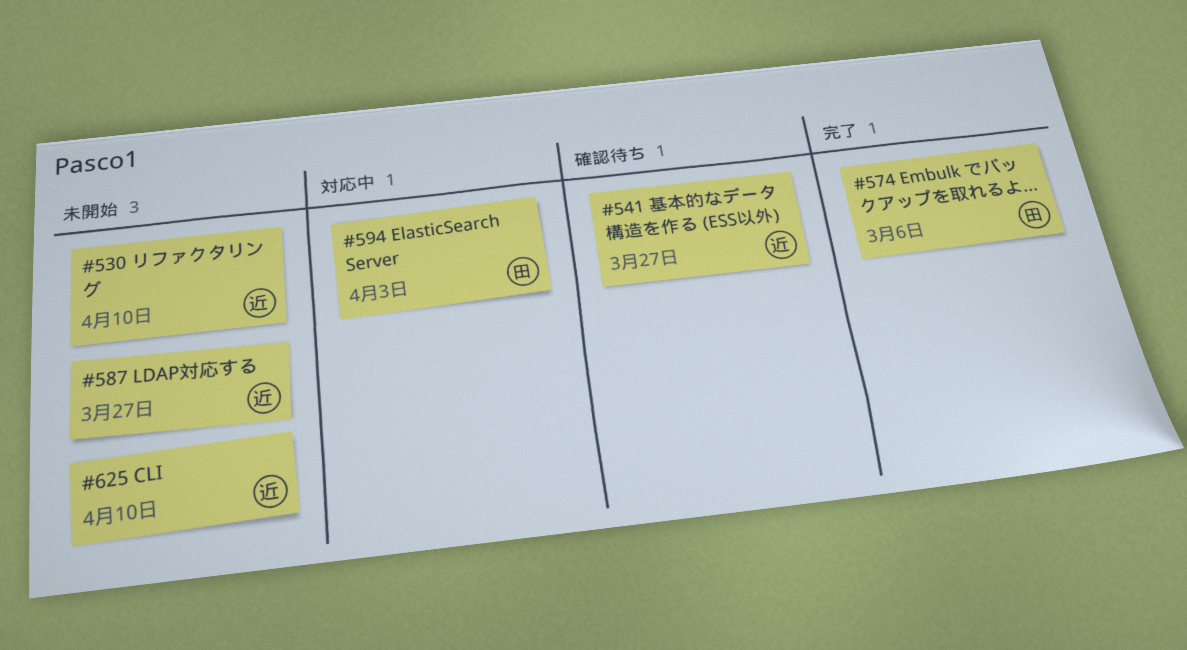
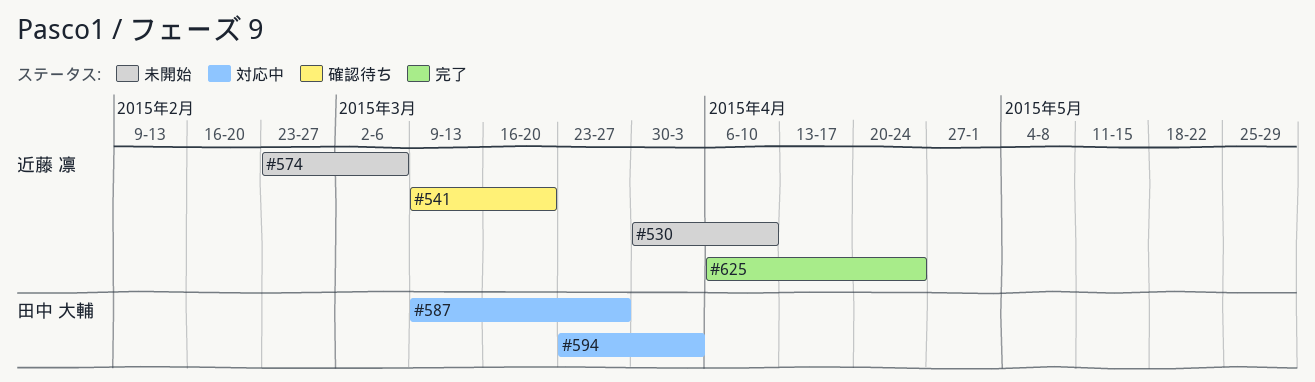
#541, due: Mar 27 -> Mar 20
#574, status: 完了 -> 未開始
#574, owner: 田中 大輔 -> 近藤 凛
#587, status: 未開始 -> 対応中
#587, owner: 近藤 凛 -> 田中 大輔
#625, status: 未開始 -> 完了
#625, due: Apr 10 -> Apr 24

